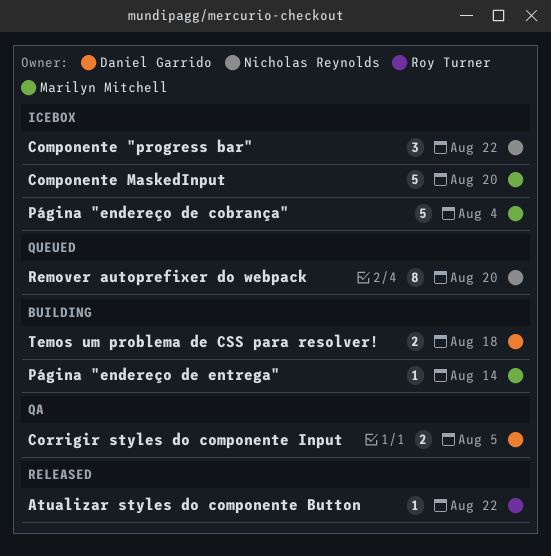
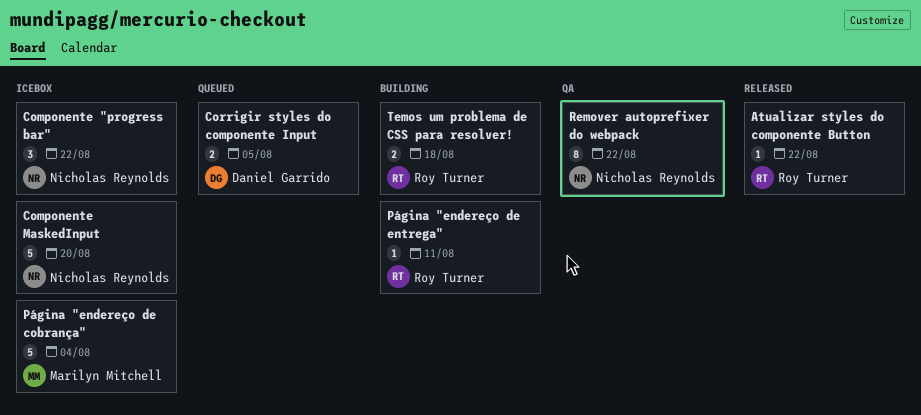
Componente MaskedInput, owner: Marilyn Mitchell -> Nicholas Reynolds
Corrigir styles do componente Input, status: QA -> Queued
Página "endereço de entrega", owner: Marilyn Mitchell -> Roy Turner
Página "endereço de entrega", due: Aug 14 -> Aug 11
Remover autoprefixer do webpack, status: Queued -> QA
Remover autoprefixer do webpack, due: Aug 20 -> Aug 22
Temos um problema de CSS para resolver!, owner: Daniel Garrido -> Roy Turner

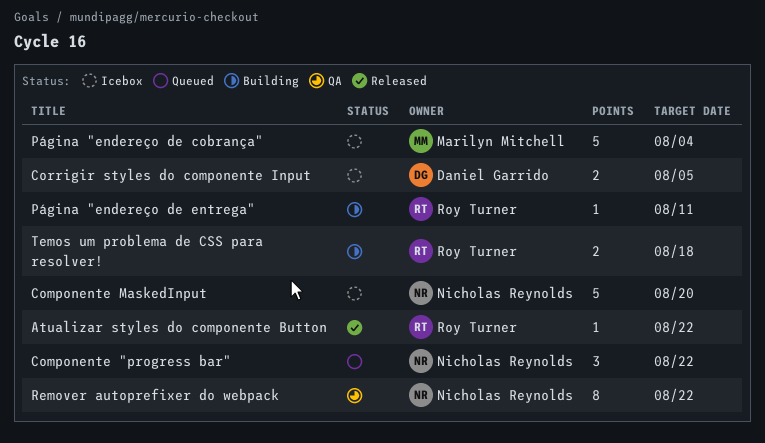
Componente "progress bar", status: Icebox -> Queued
Corrigir styles do componente Input, status: Queued -> Icebox

